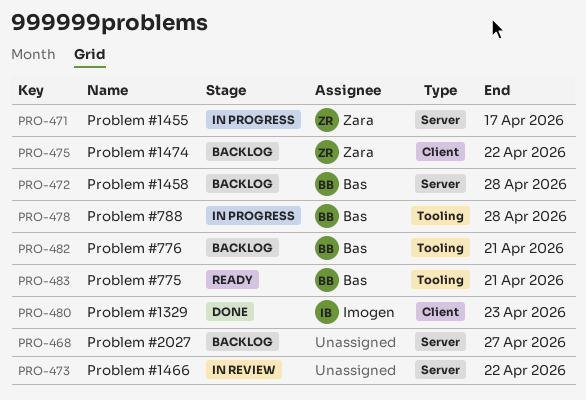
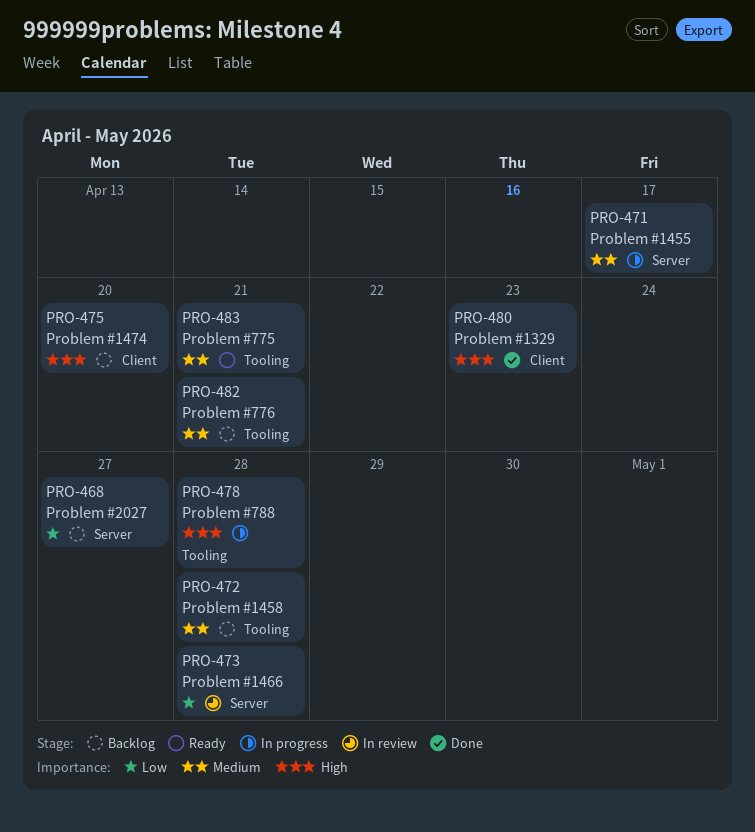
PRO-472, label: Server -> Tooling
PRO-473, due: Apr 22 -> Apr 28
PRO-475, due: Apr 22 -> Apr 20

